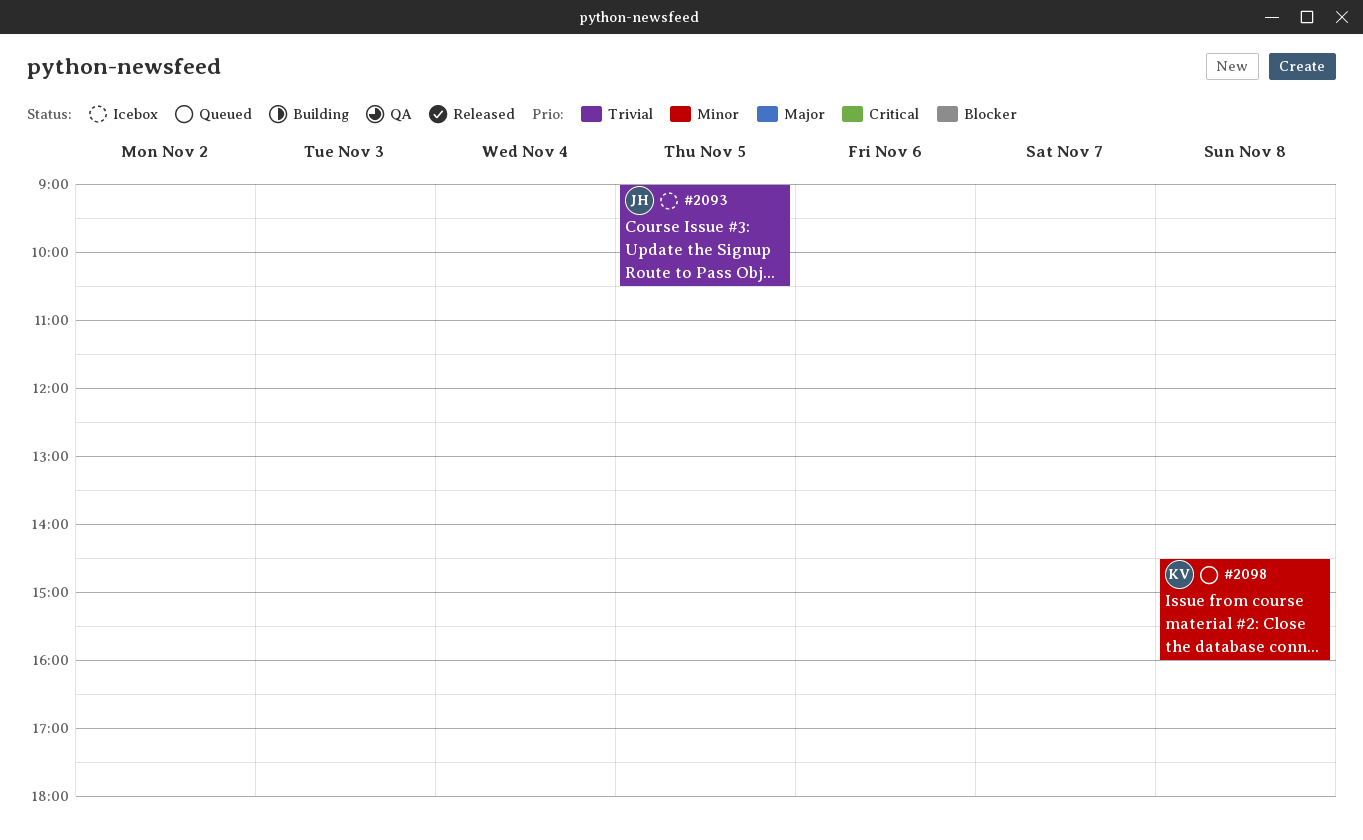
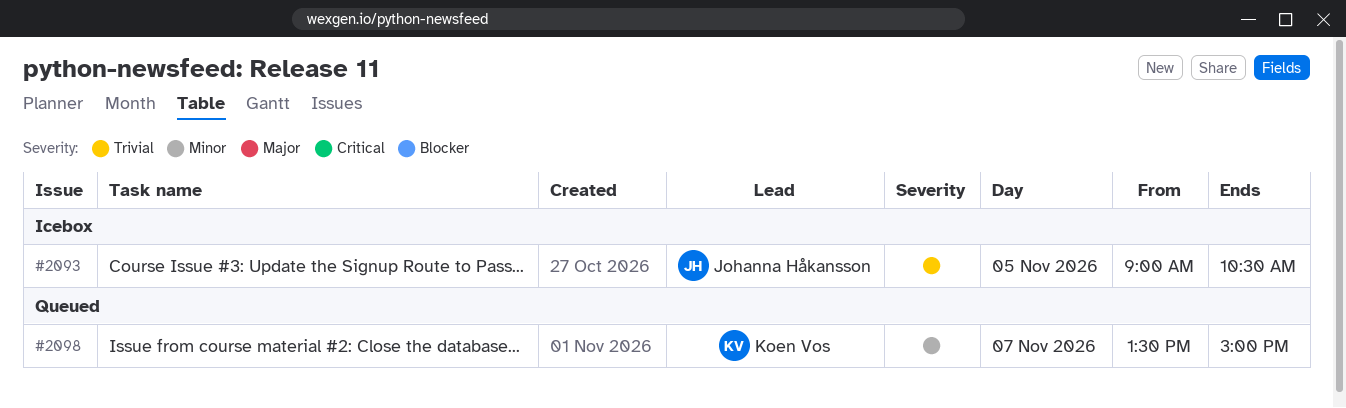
#2098, day: Nov 8 -> Nov 7
#2098, begins: 14:30 -> 13:30
#2098, ends: 16:00 -> 15:00

